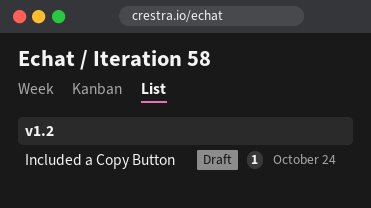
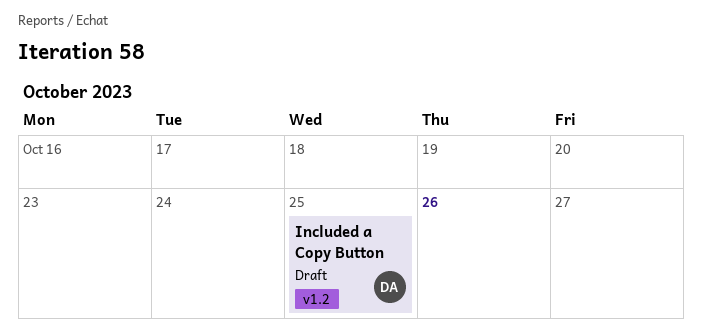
Included a Copy Button, due: Oct 24 -> Oct 25

